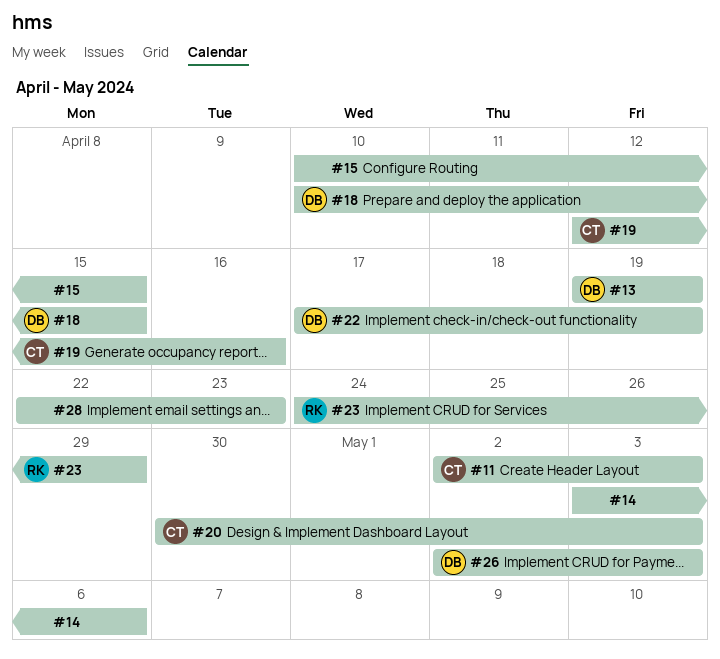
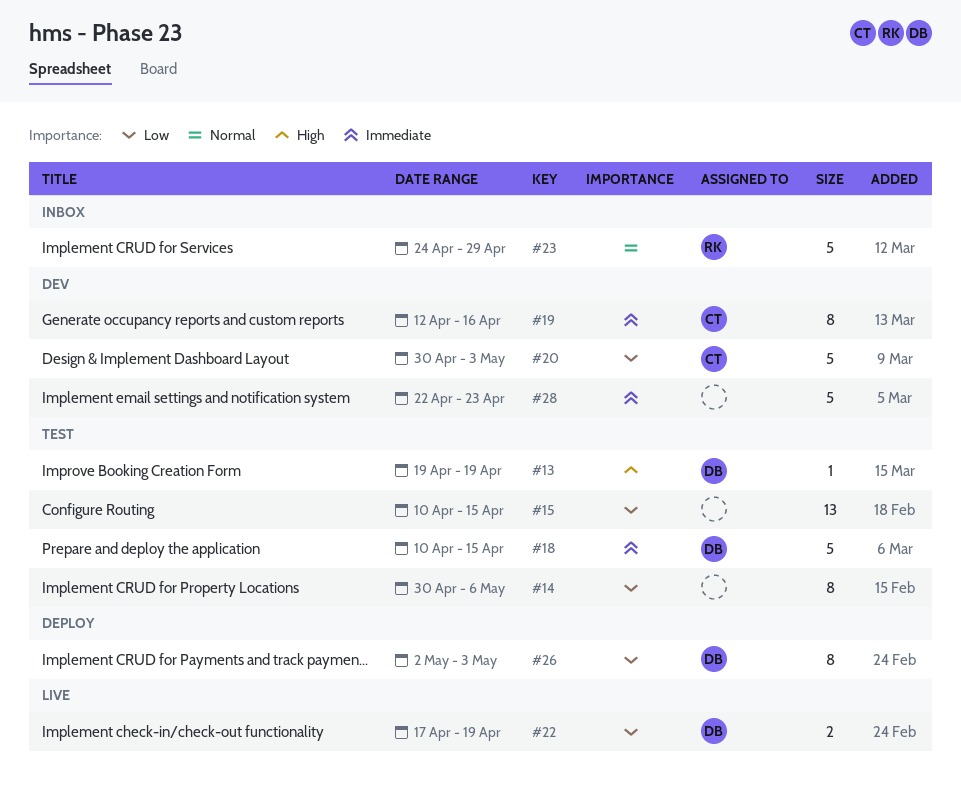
#11: present -> none
#14, start: May 3 -> Apr 30

